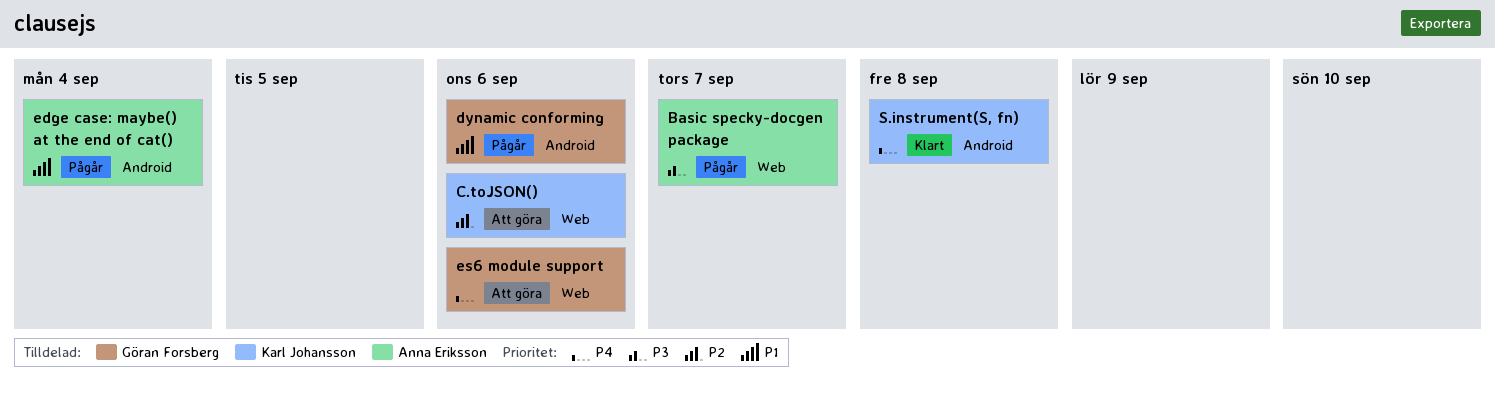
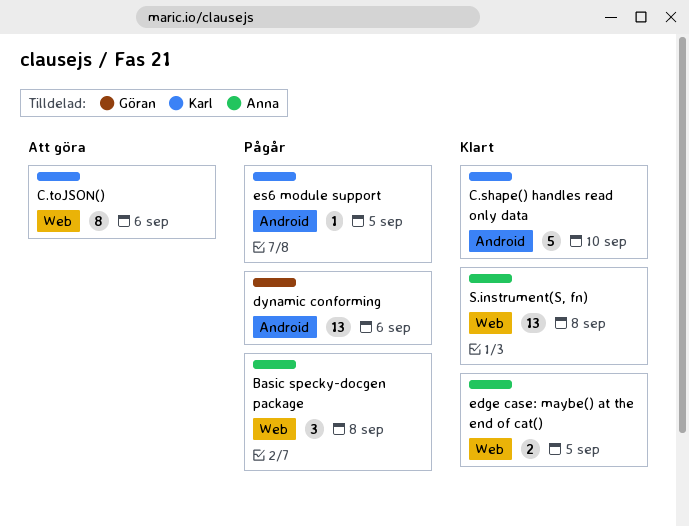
Basic specky-docgen package, due: Sep 7 -> Sep 8
C.shape() handles read only data: none -> present
edge case: maybe() at the end of cat(), status: Pågår -> Klart
edge case: maybe() at the end of cat(), label: Android -> Web
edge case: maybe() at the end of cat(), due: Sep 4 -> Sep 5
es6 module support, status: Att göra -> Pågår
es6 module support, owner: Göran Forsberg -> Karl Johansson
es6 module support, label: Web -> Android
es6 module support, due: Sep 6 -> Sep 5
S.instrument(S, fn), owner: Karl Johansson -> Anna Eriksson
S.instrument(S, fn), label: Android -> Web

